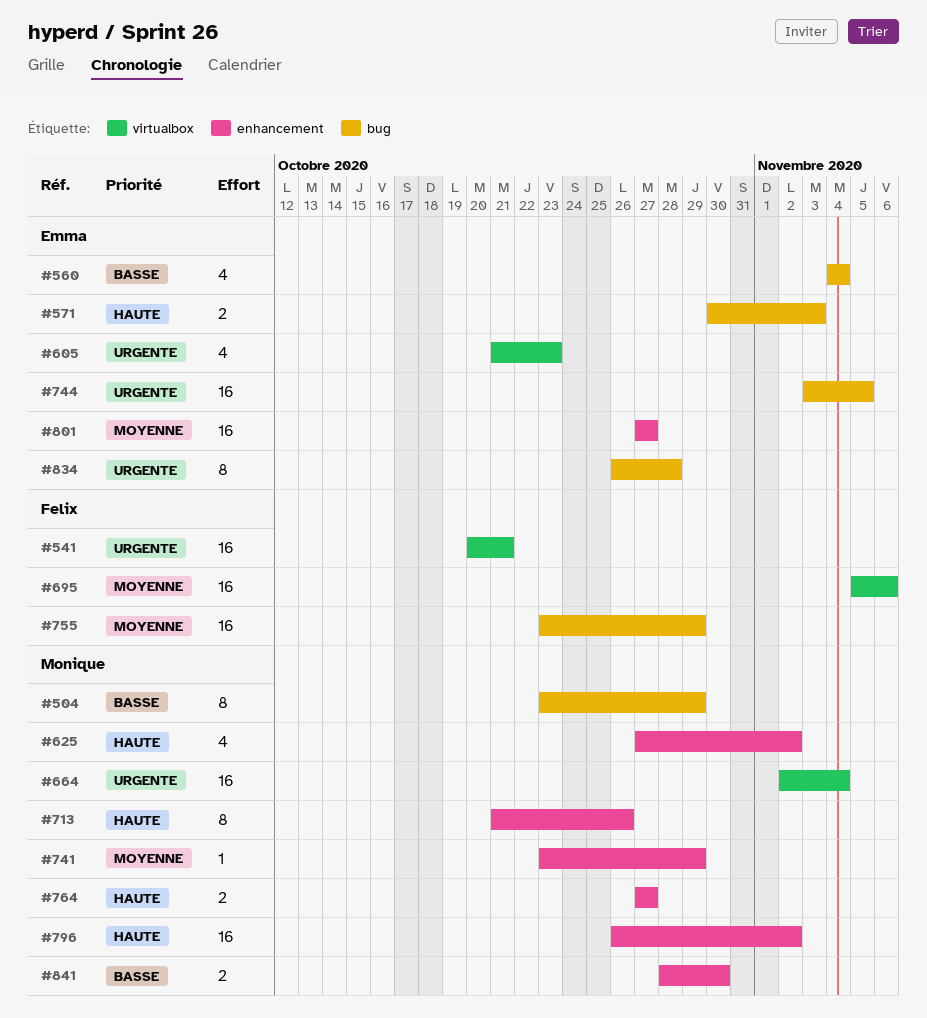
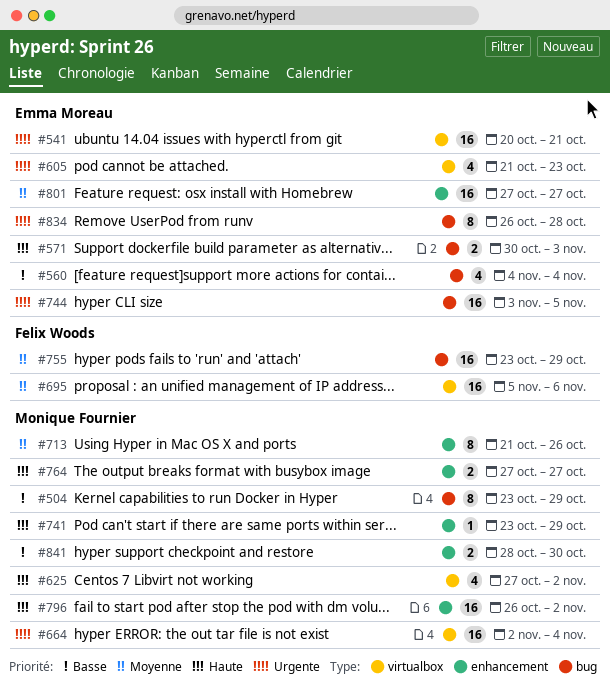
#541, owner: Felix Woods -> Emma Moreau
#625, label: enhancement -> virtualbox
#713, priority: Haute -> Moyenne
#741, priority: Moyenne -> Haute

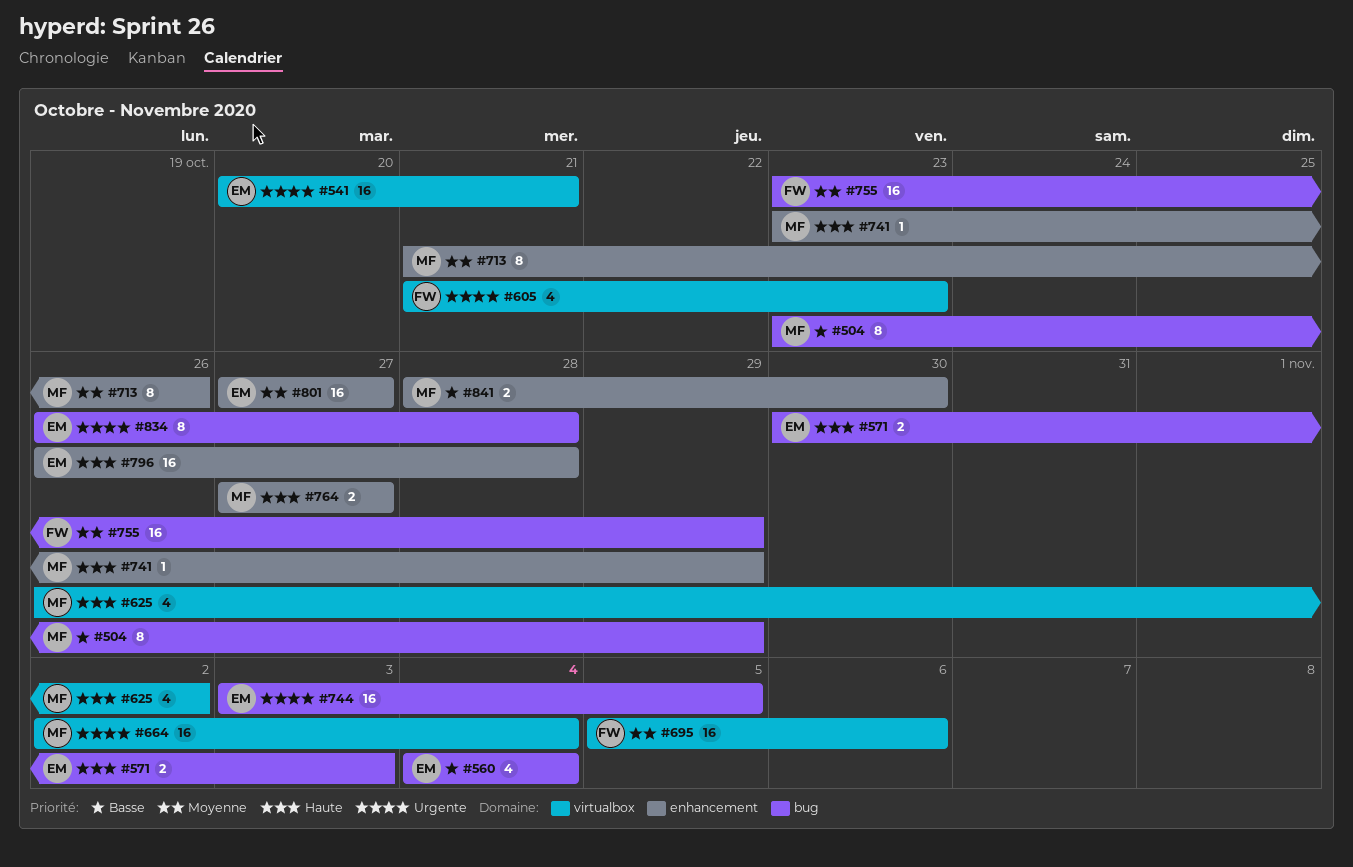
#605, owner: Emma Moreau -> Felix Woods
#625, start: Oct 27 -> Oct 26
#796, owner: Monique Fournier -> Emma Moreau
#796, due: Nov 2 -> Oct 28

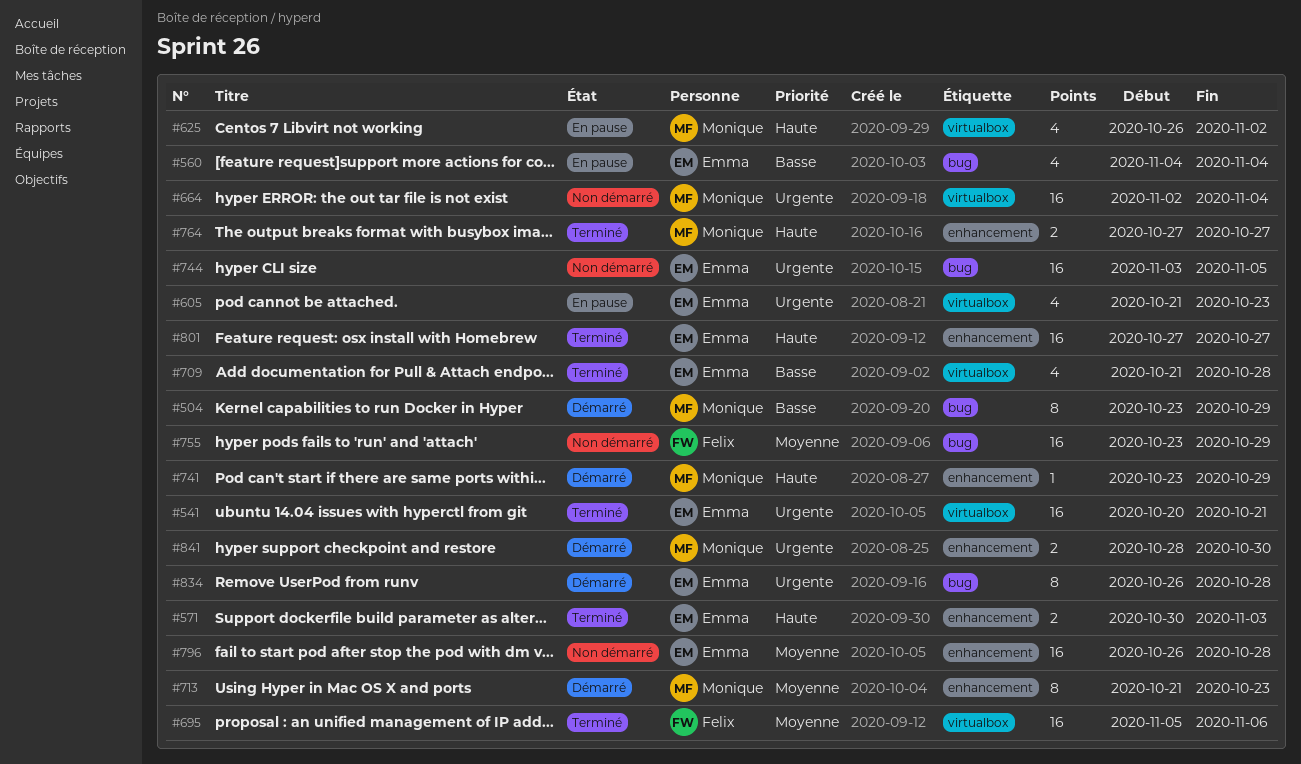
#571, label: bug -> enhancement
#605, owner: Felix -> Emma
#709: none -> present
#713, due: Oct 26 -> Oct 23
#796, priority: Haute -> Moyenne
#801, priority: Moyenne -> Haute
#841, priority: Basse -> Urgente

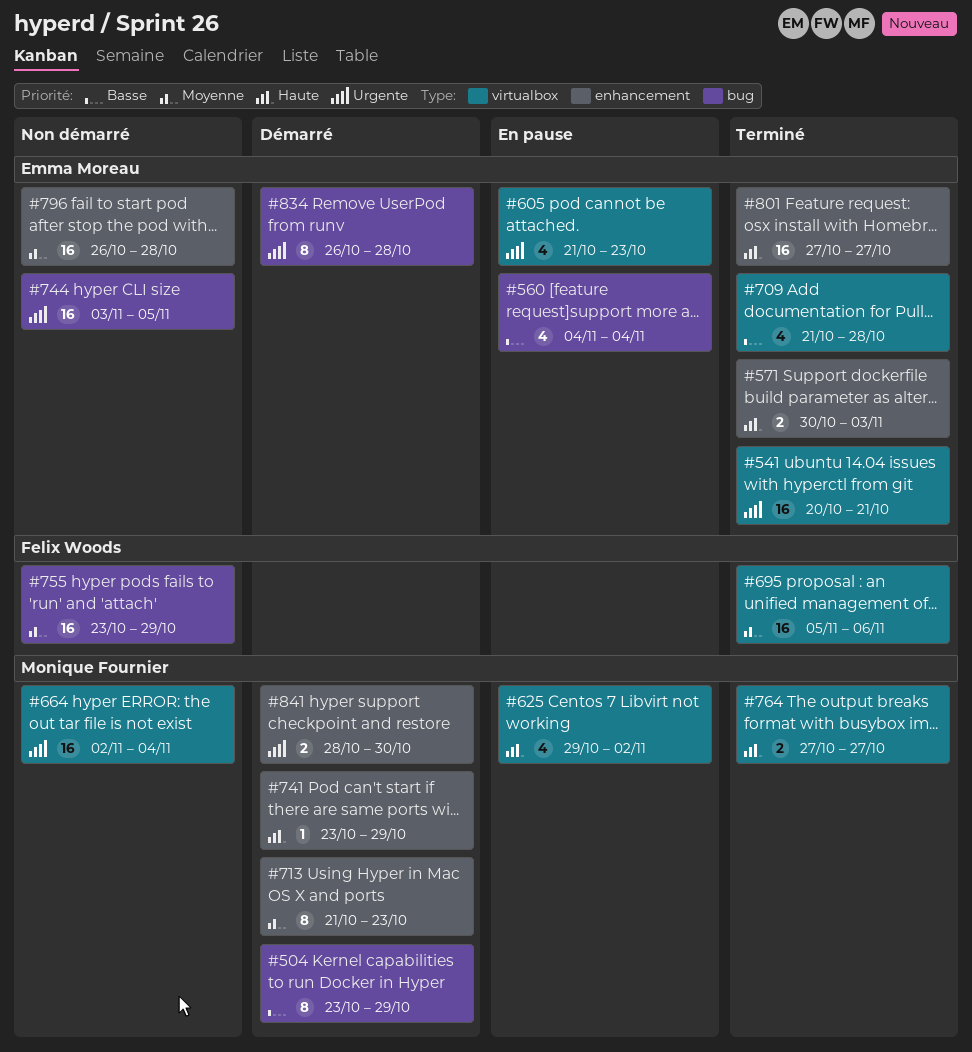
#625, start: Oct 26 -> Oct 29
#764, label: enhancement -> virtualbox

